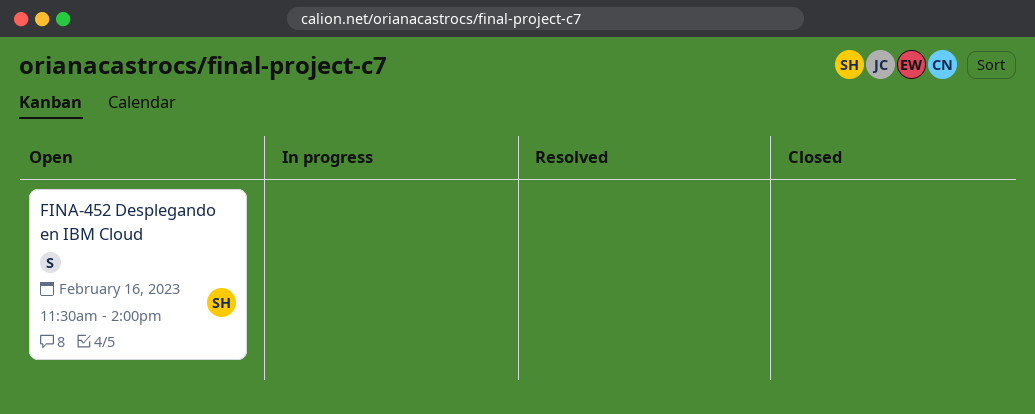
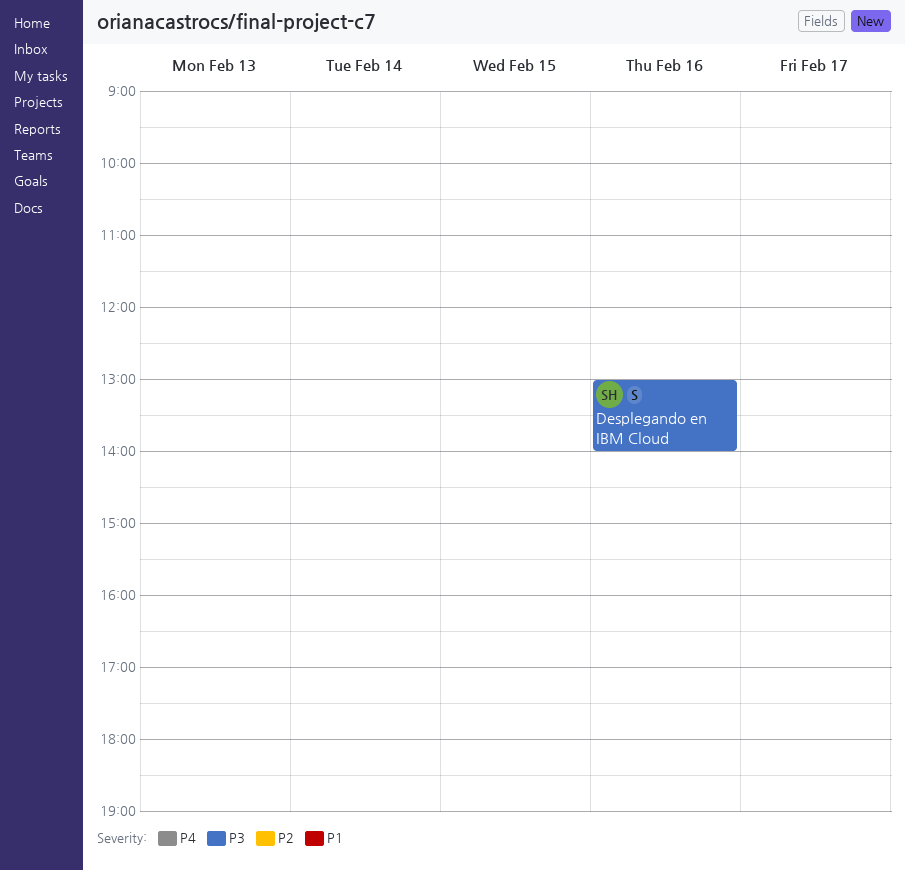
Desplegando en IBM Cloud, begins: 11:30 -> 13:00

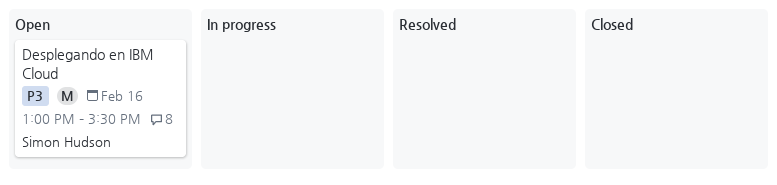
Desplegando en IBM Cloud, estimate: S -> M
Desplegando en IBM Cloud, ends: 14:00 -> 15:30

